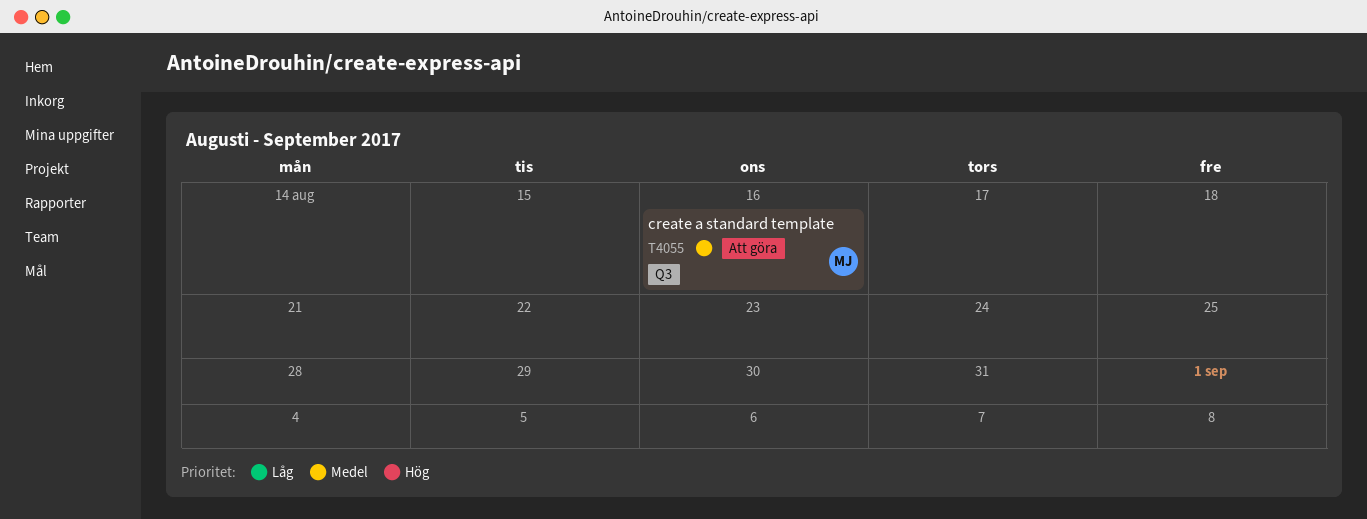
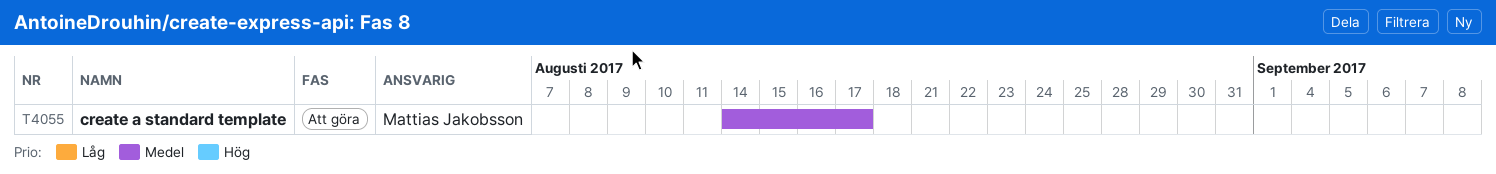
T4055, due: Aug 16 -> Aug 17

